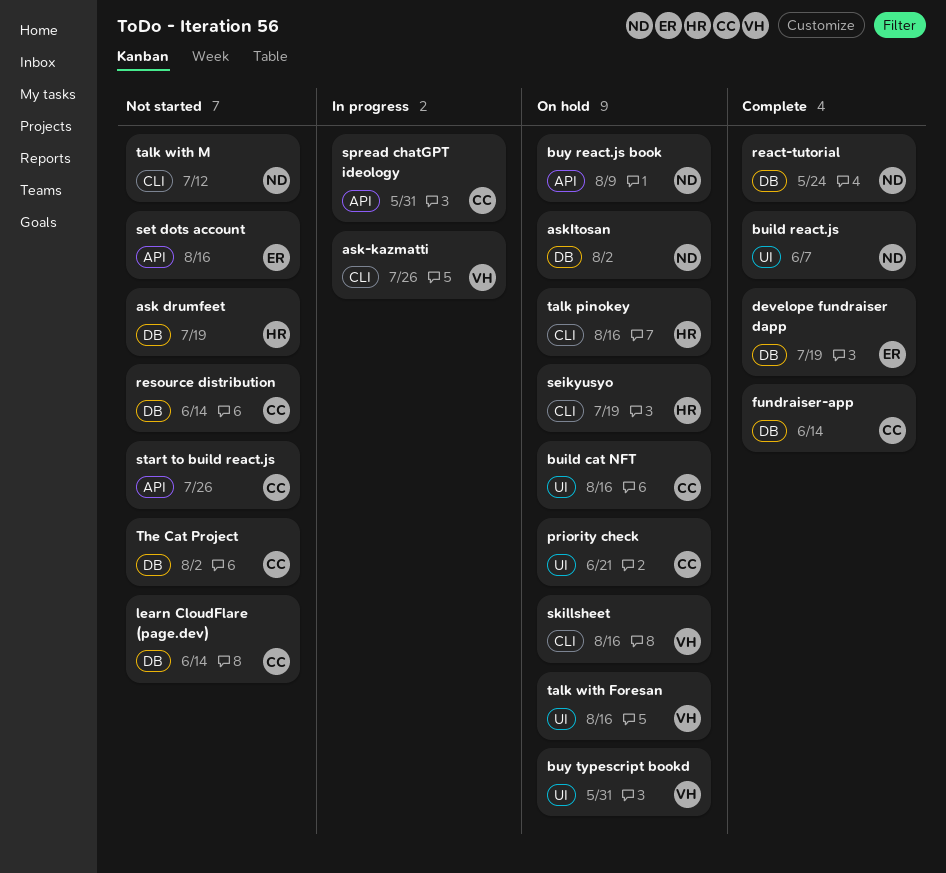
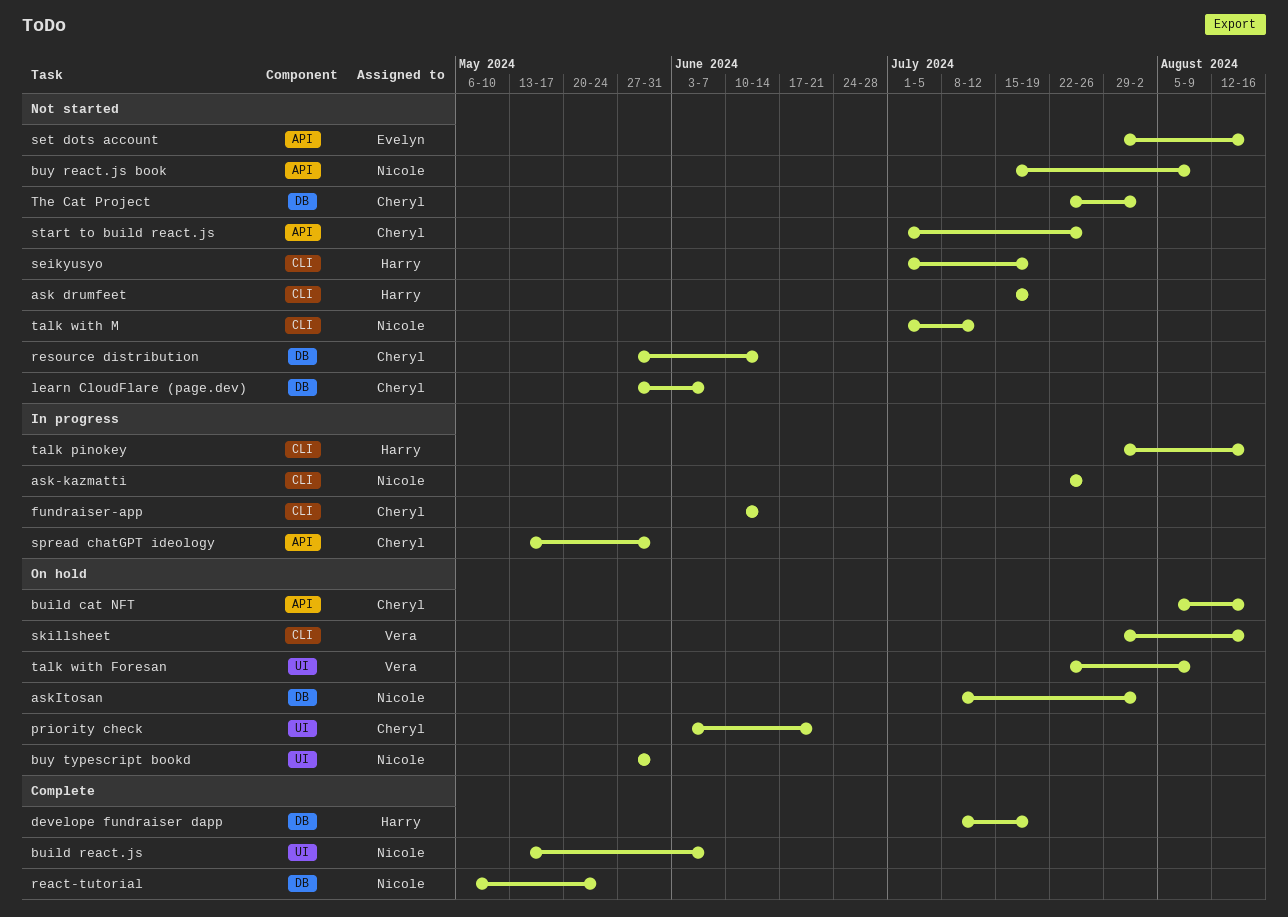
ask drumfeet, label: DB -> CLI
ask-kazmatti, owner: Vera -> Nicole
build cat NFT, label: UI -> API
buy react.js book, status: On hold -> Not started
buy typescript bookd, owner: Vera -> Nicole
develope fundraiser dapp, owner: Evelyn -> Harry
fundraiser-app, status: Complete -> In progress
fundraiser-app, label: DB -> CLI
learn CloudFlare (page.dev), due: Jun 14 -> Jun 7
seikyusyo, status: On hold -> Not started
talk pinokey, status: On hold -> In progress
talk with Foresan, due: Aug 16 -> Aug 9

